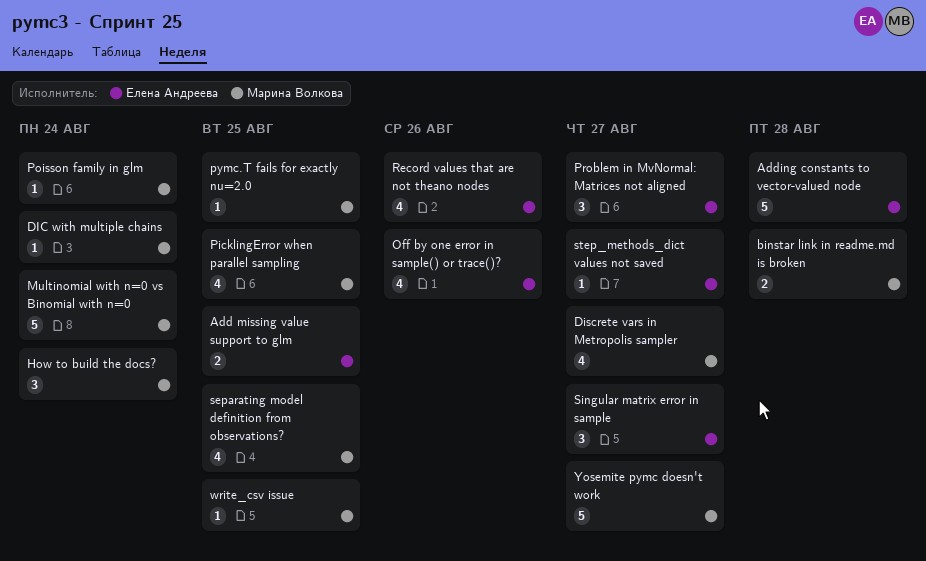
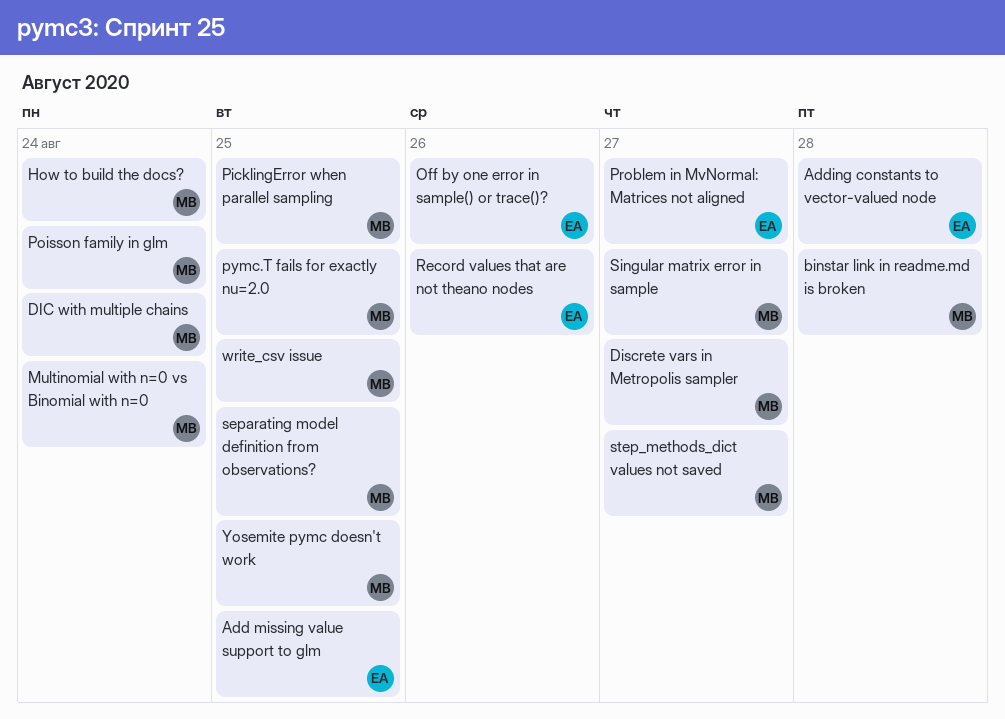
Singular matrix error in sample, owner: Елена Андреева -> Марина Волкова
step_methods_dict values not saved, owner: Елена Андреева -> Марина Волкова
Yosemite pymc doesn't work, due: Aug 27 -> Aug 25

